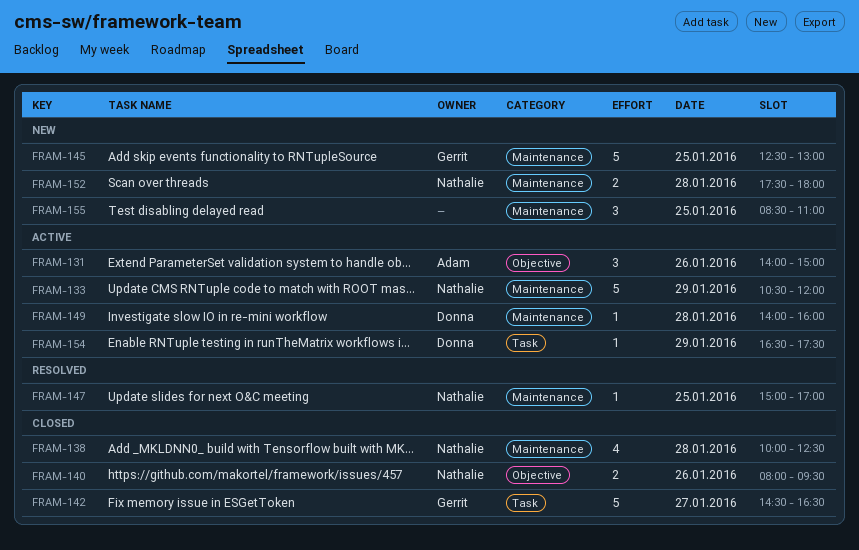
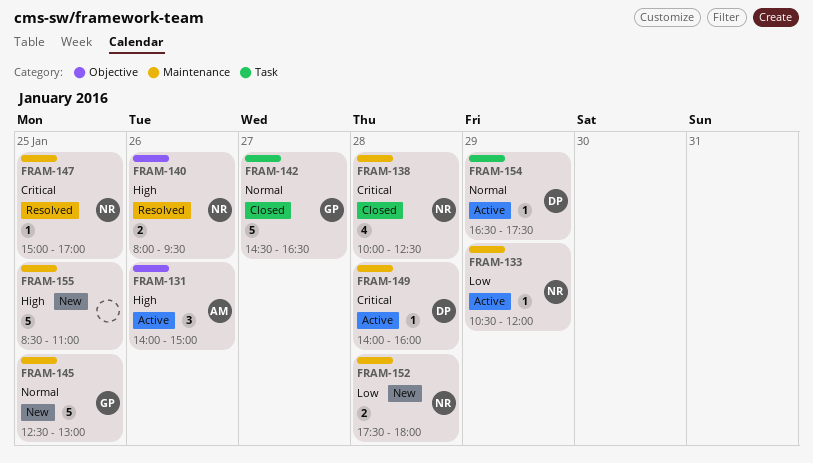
FRAM-133, estimate: 5 -> 1
FRAM-140, status: Closed -> Resolved
FRAM-155, estimate: 3 -> 5

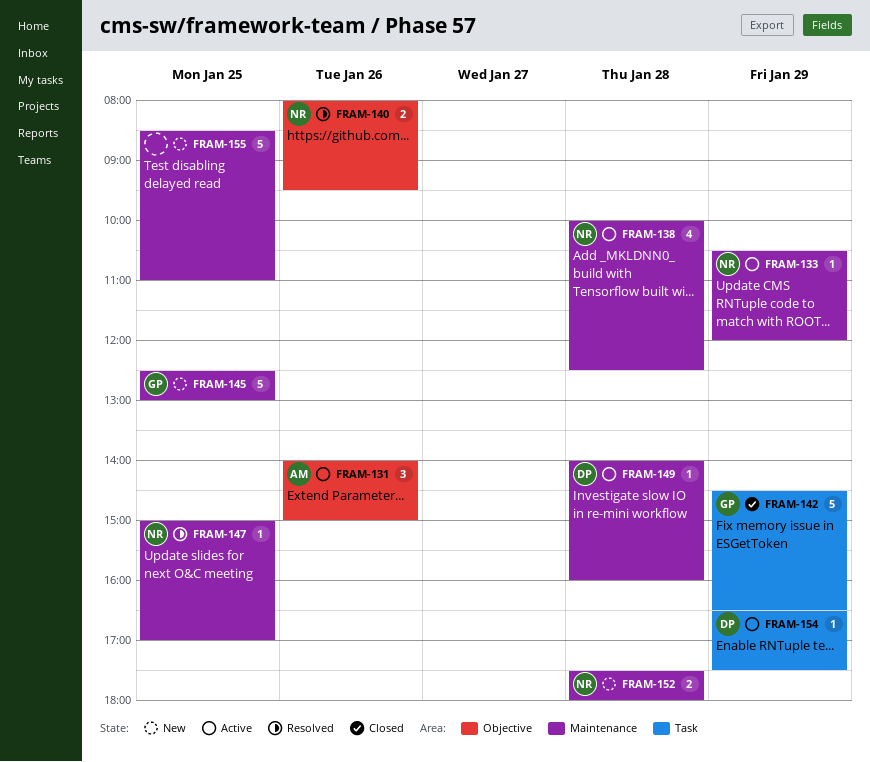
FRAM-138, status: Closed -> Active
FRAM-142, day: Jan 27 -> Jan 29

